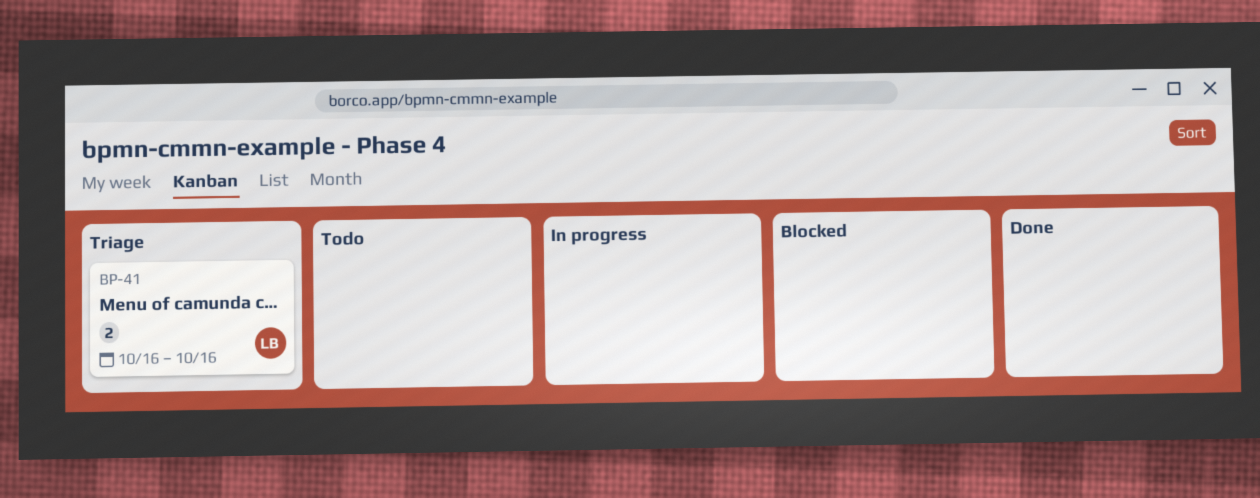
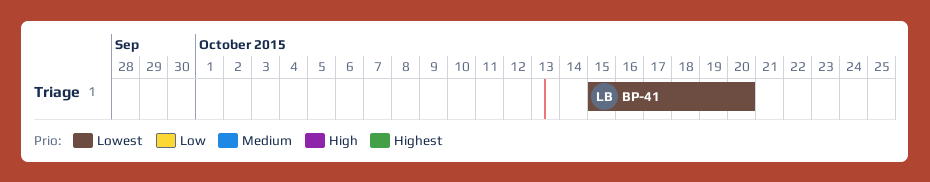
BP-41, start: Oct 16 -> Oct 15
BP-41, due: Oct 16 -> Oct 20

